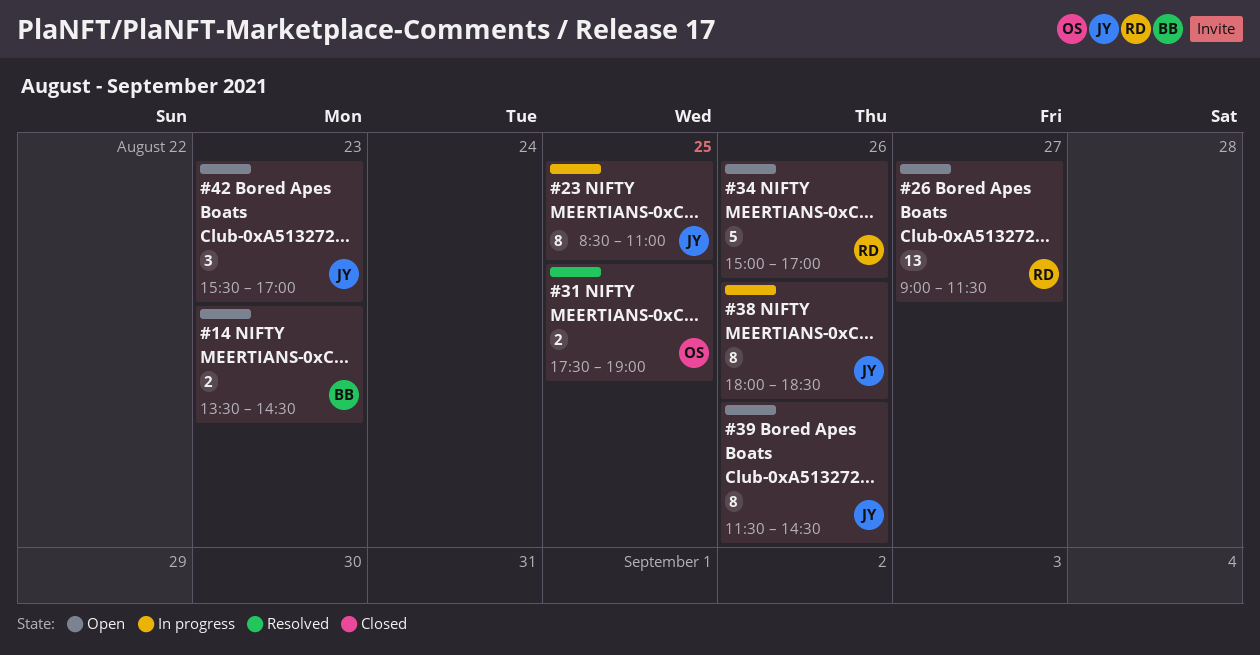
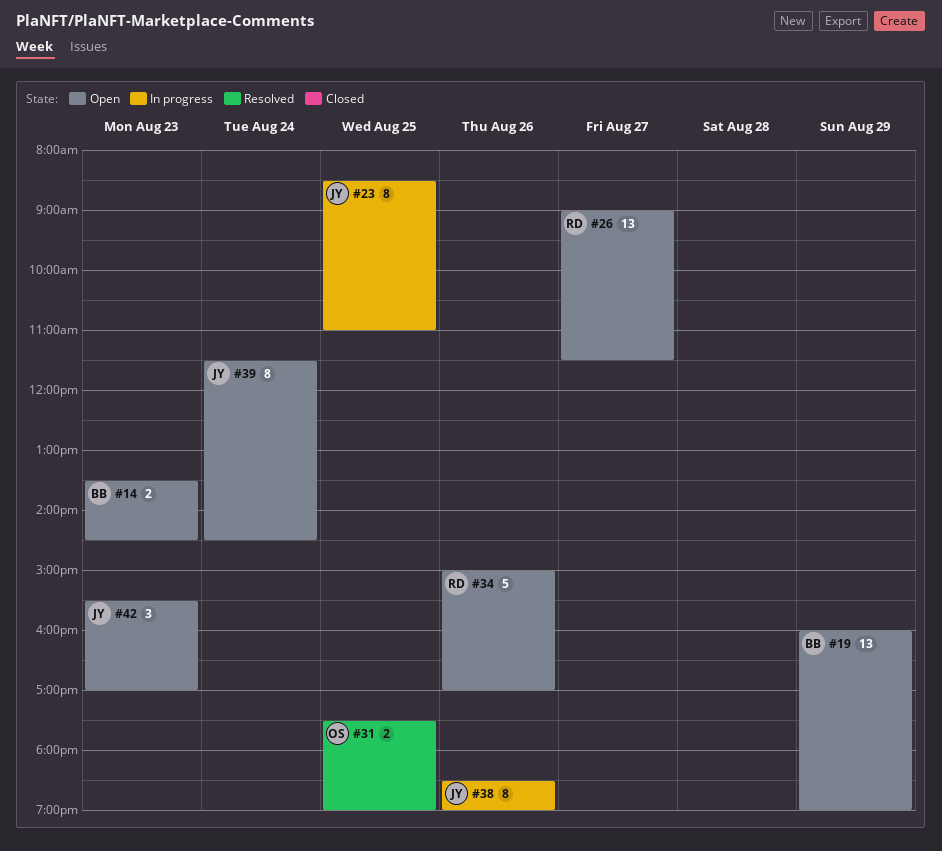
#19: none -> present
#38, begins: 18:00 -> 18:30
#38, ends: 18:30 -> 19:00
#39, day: Aug 26 -> Aug 24

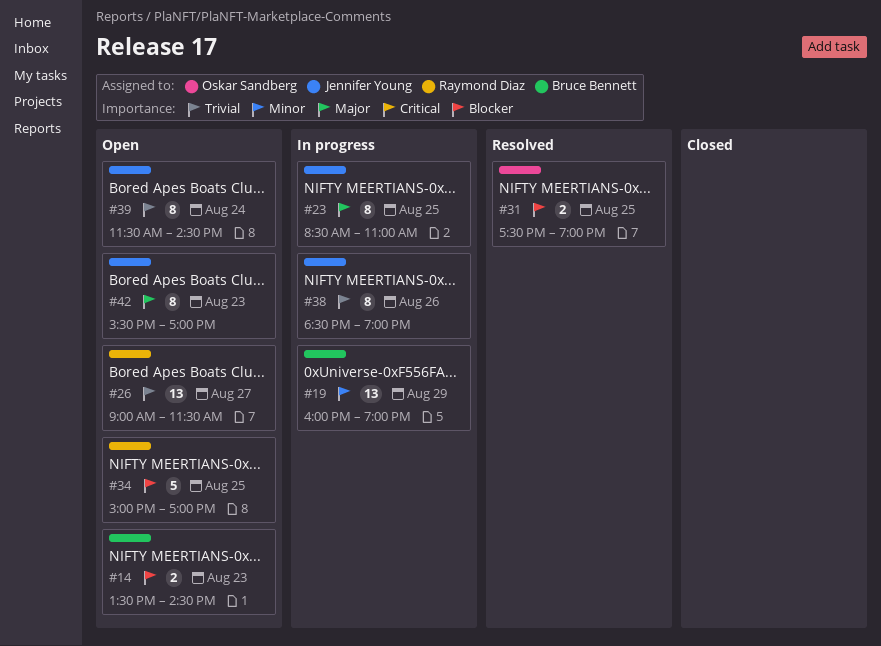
#19, status: Open -> In progress
#34, day: Aug 26 -> Aug 25
#42, estimate: 3 -> 8

